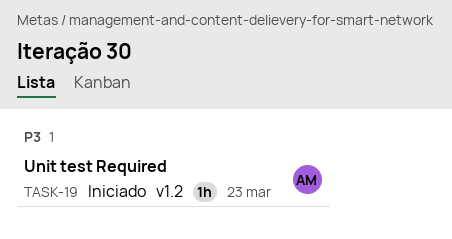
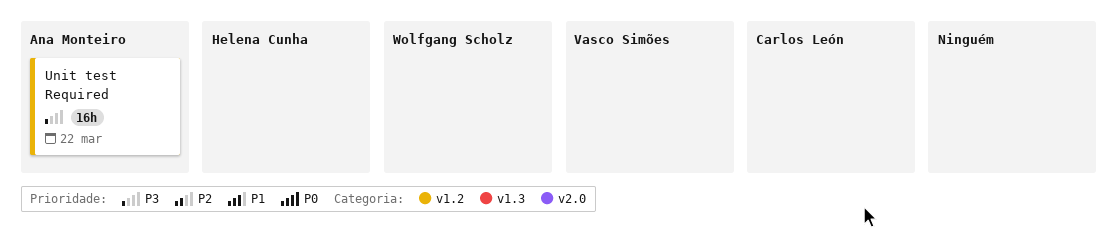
Unit test Required, estimate: 1h -> 16h
Unit test Required, due: Mar 23 -> Mar 22

